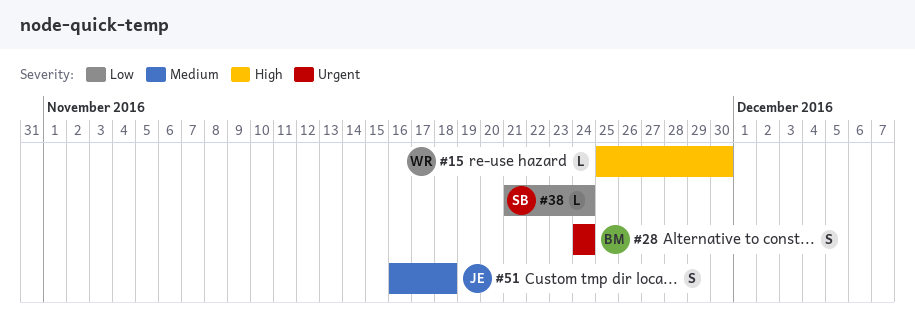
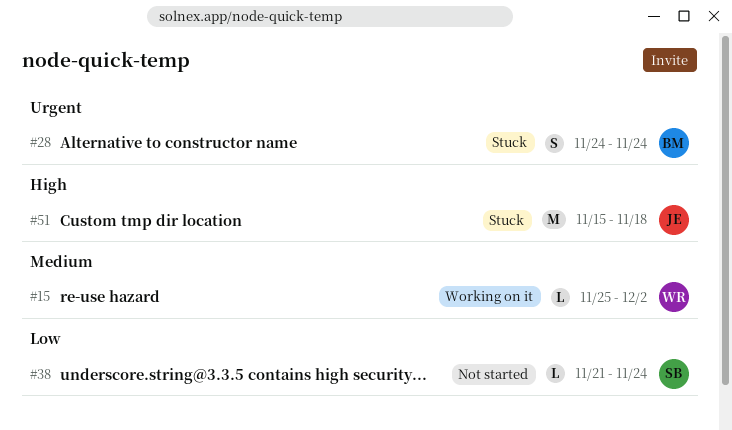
#15, priority: High -> Medium
#15, due: Nov 30 -> Dec 2
#51, priority: Medium -> High
#51, estimate: S -> M
#51, start: Nov 16 -> Nov 15

